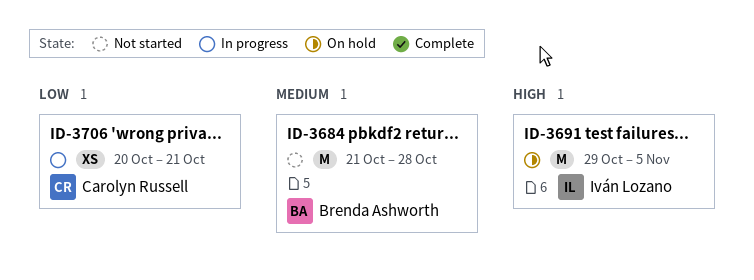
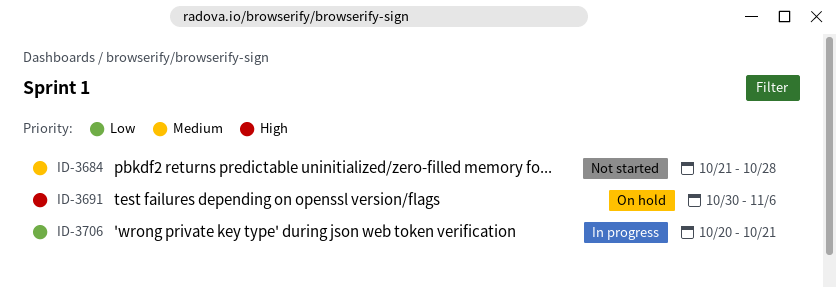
ID-3691, start: Oct 29 -> Oct 30
ID-3691, due: Nov 5 -> Nov 6

